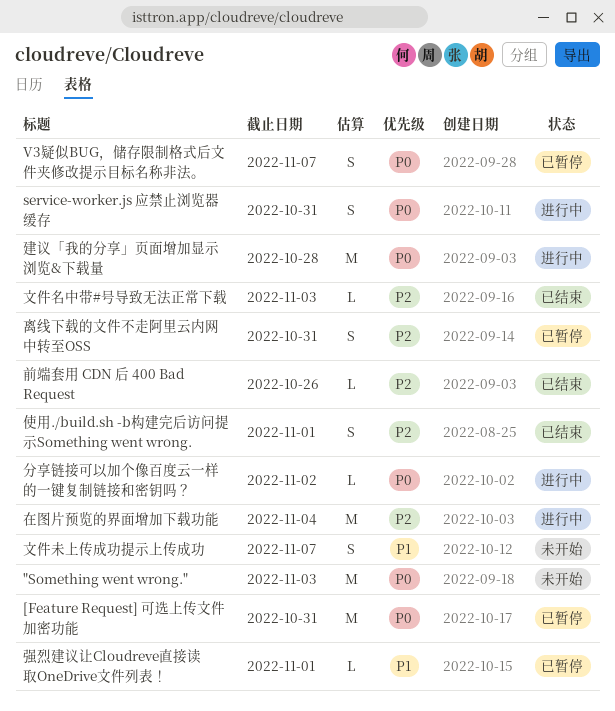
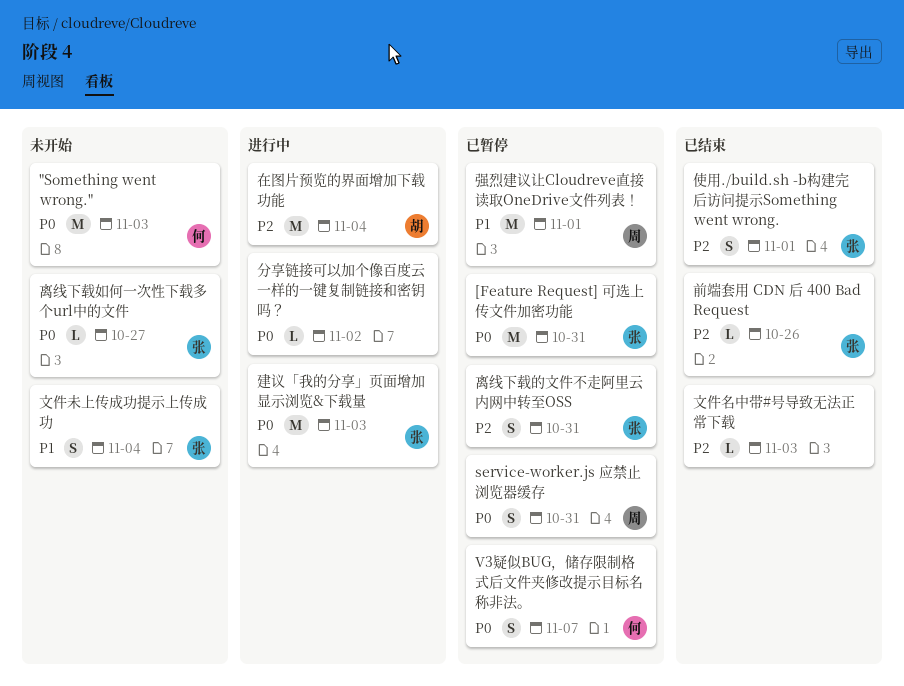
service-worker.js 应禁止浏览器缓存, status: 进行中 -> 已暂停
建议「我的分享」页面增加显示浏览&下载量, due: Oct 28 -> Nov 3
强烈建议让Cloudreve直接读取OneDrive文件列表！, estimate: L -> M
文件未上传成功提示上传成功, due: Nov 7 -> Nov 4
离线下载如何一次性下载多个url中的文件: none -> present

